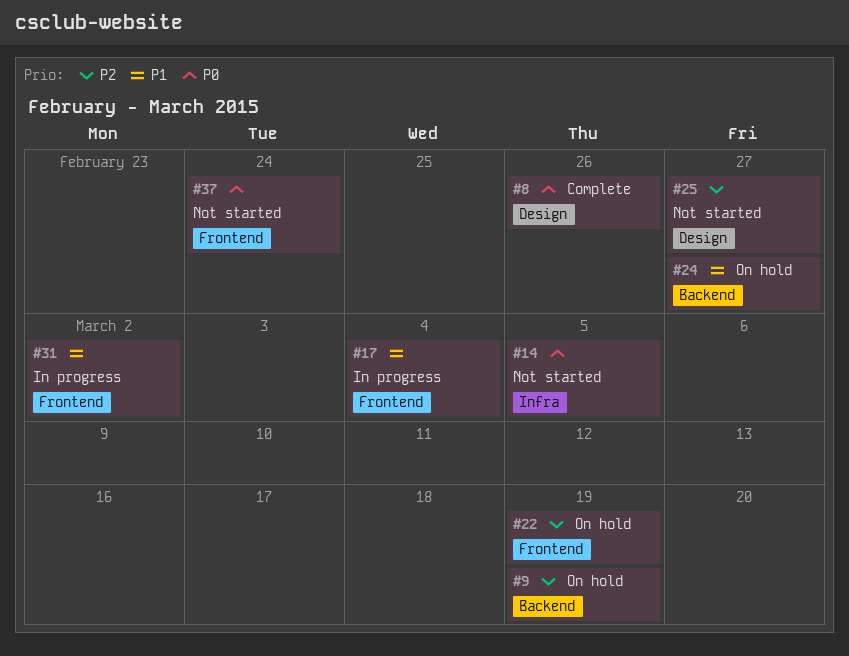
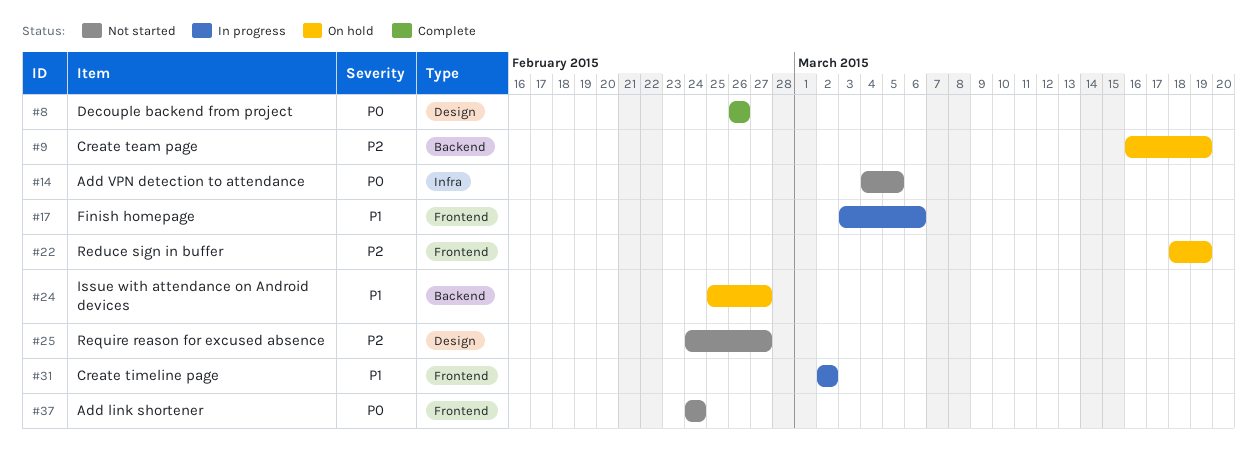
#17, due: Mar 4 -> Mar 6

